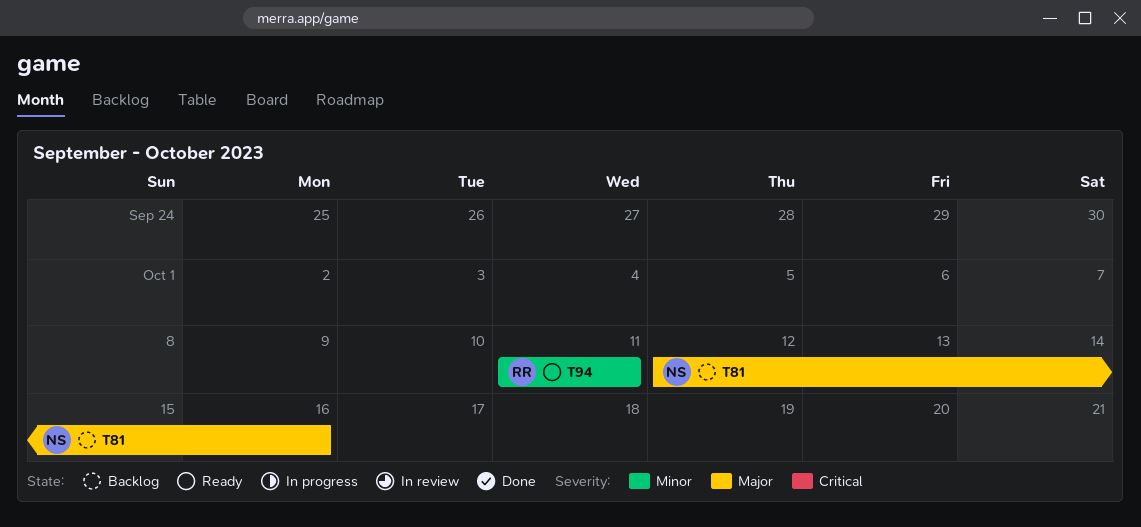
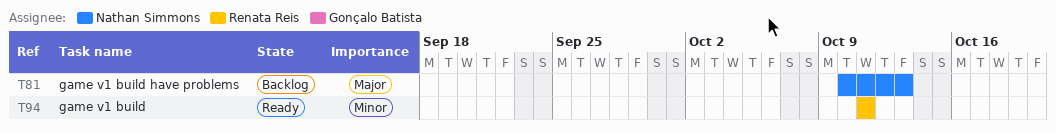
T81, start: Oct 12 -> Oct 10
T81, due: Oct 16 -> Oct 13

